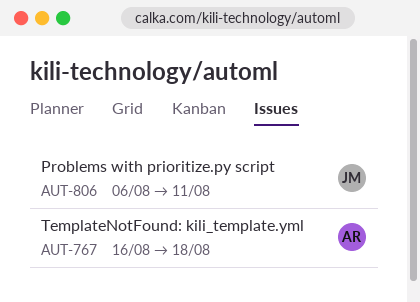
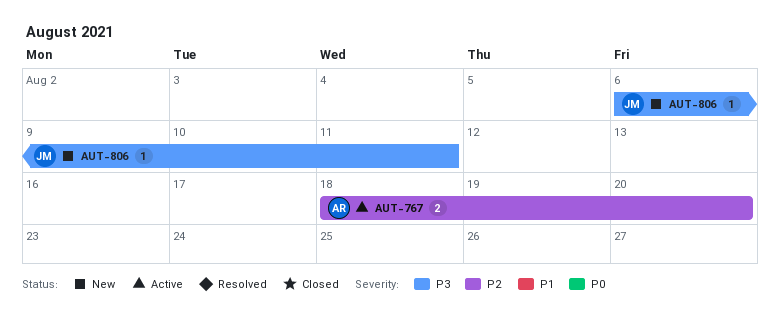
AUT-767, start: Aug 16 -> Aug 18
AUT-767, due: Aug 18 -> Aug 20

